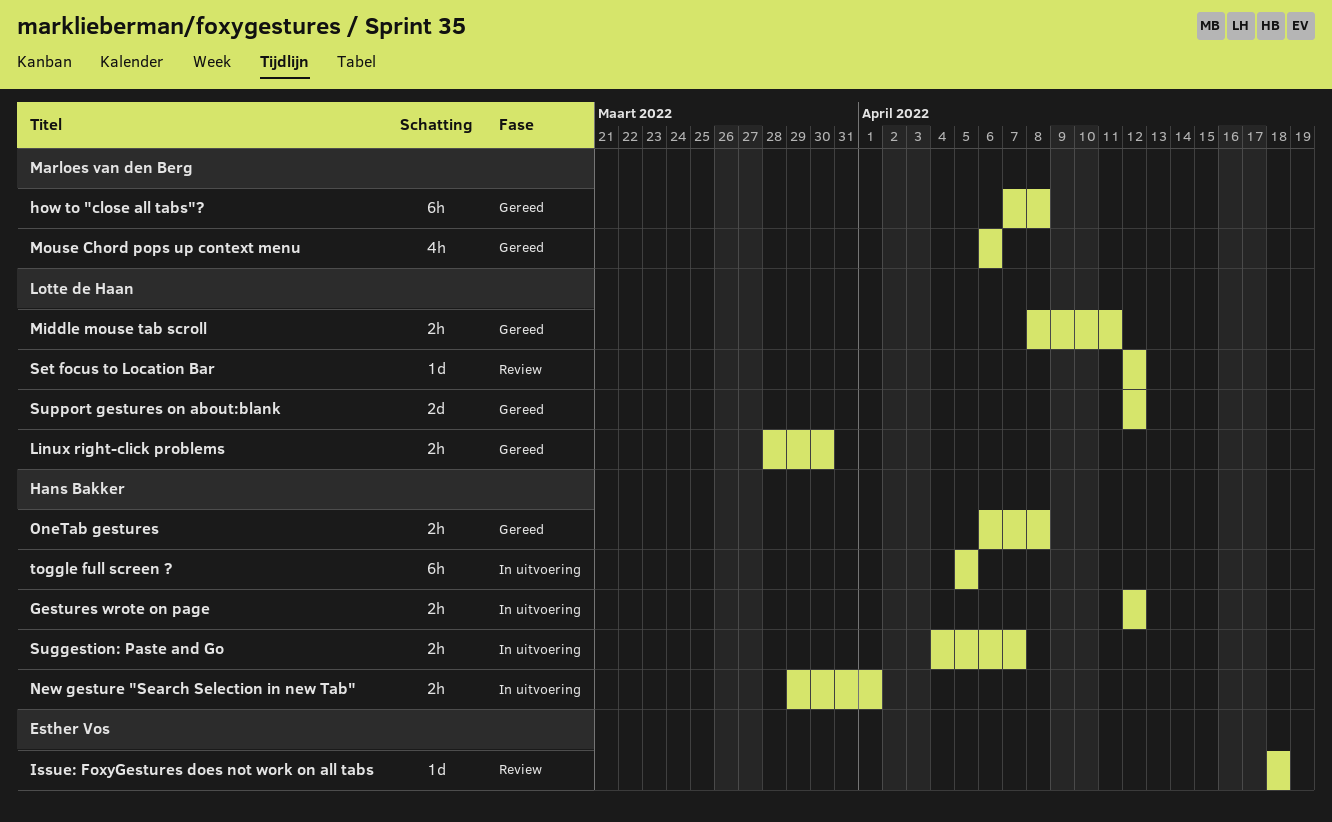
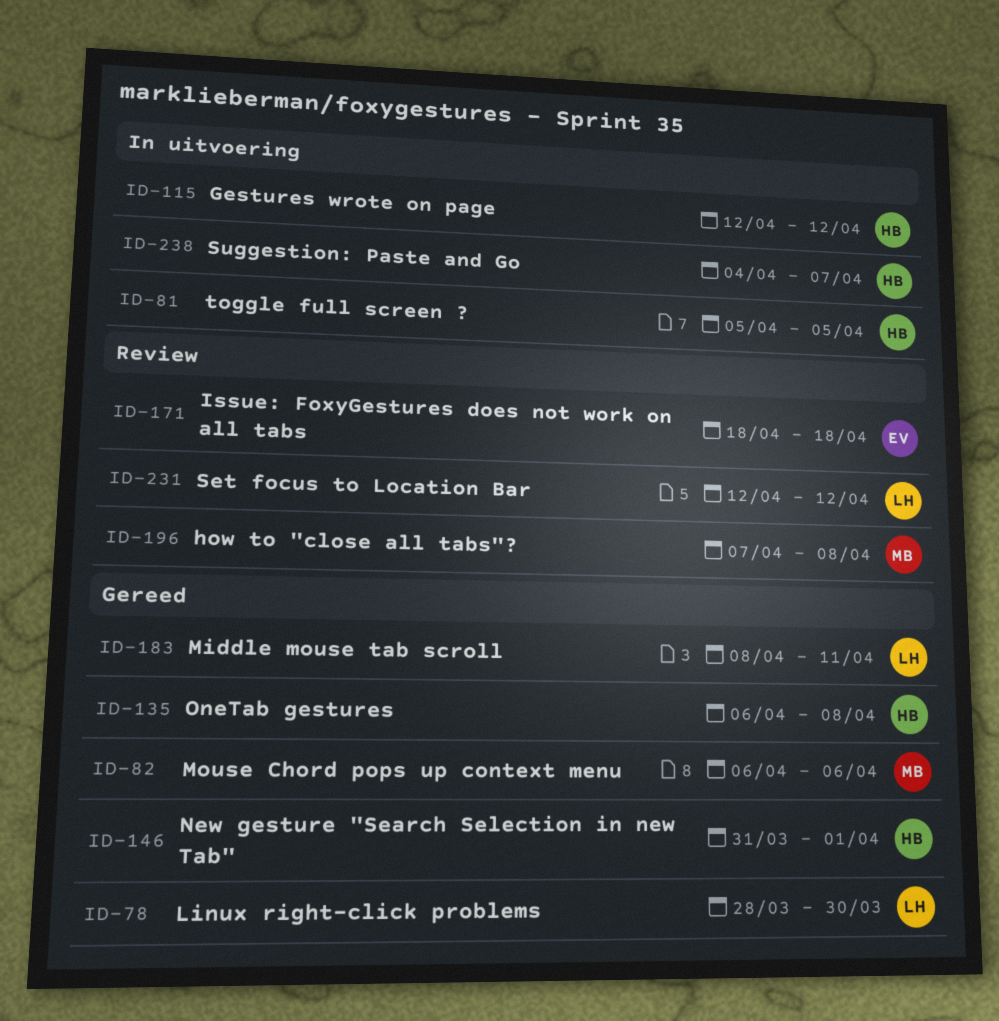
how to "close all tabs"?, status: Gereed -> Review
New gesture "Search Selection in new Tab", status: In uitvoering -> Gereed
New gesture "Search Selection in new Tab", start: Mar 29 -> Mar 31
Support gestures on about:blank: present -> none

